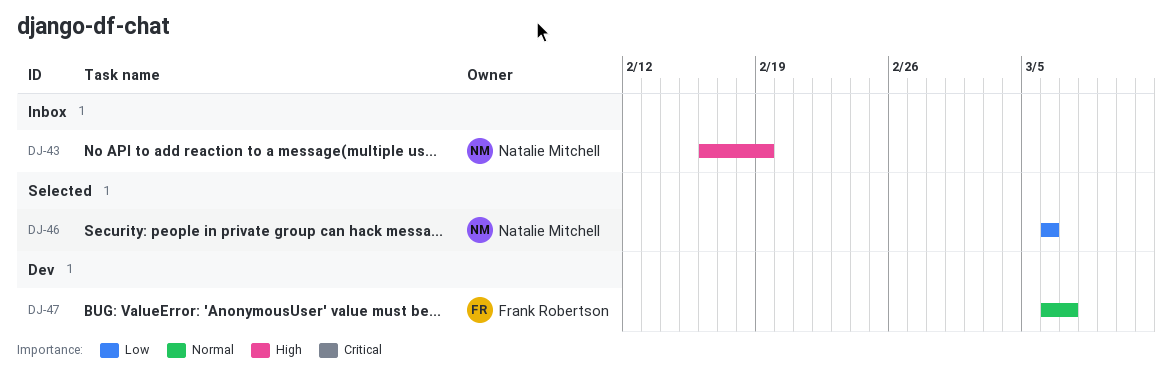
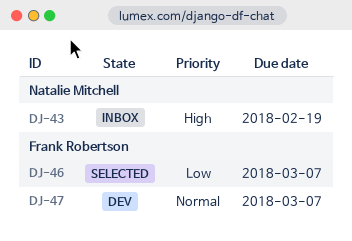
DJ-46, owner: Natalie Mitchell -> Frank Robertson
DJ-46, due: Mar 6 -> Mar 7

